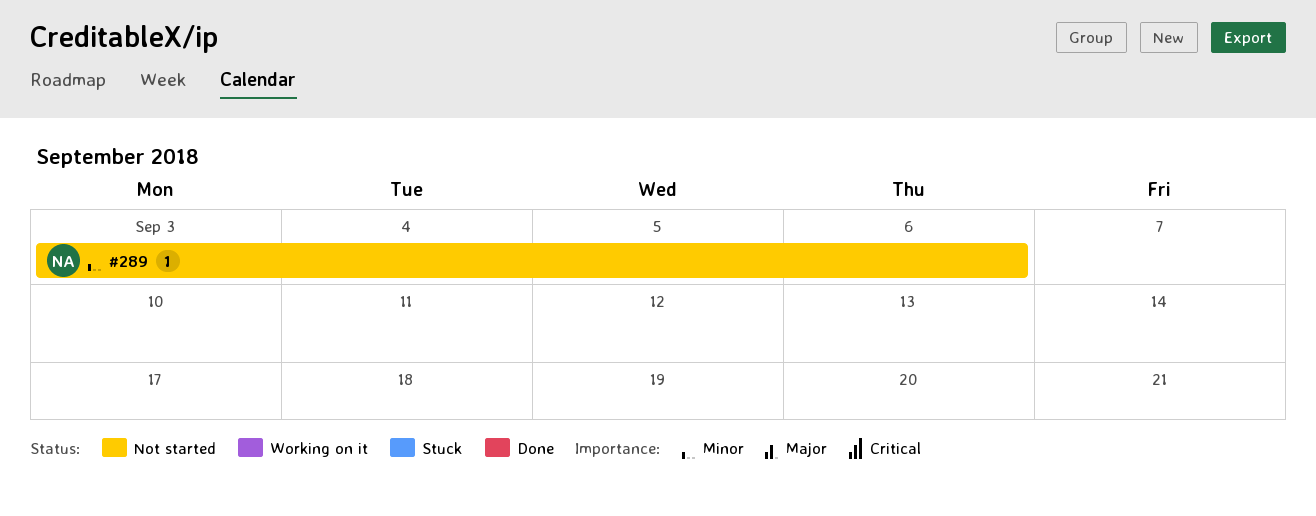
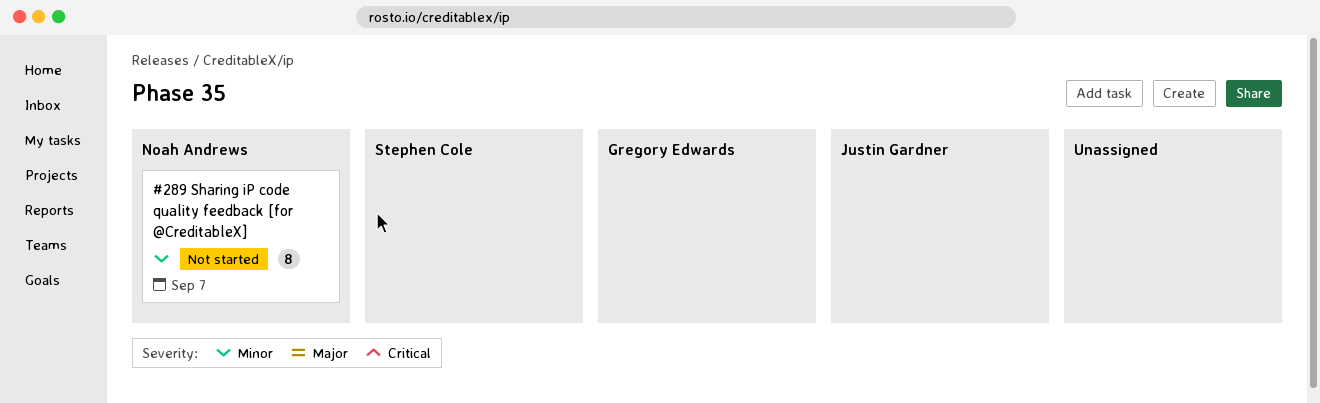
#289, estimate: 1 -> 8
#289, due: Sep 6 -> Sep 7

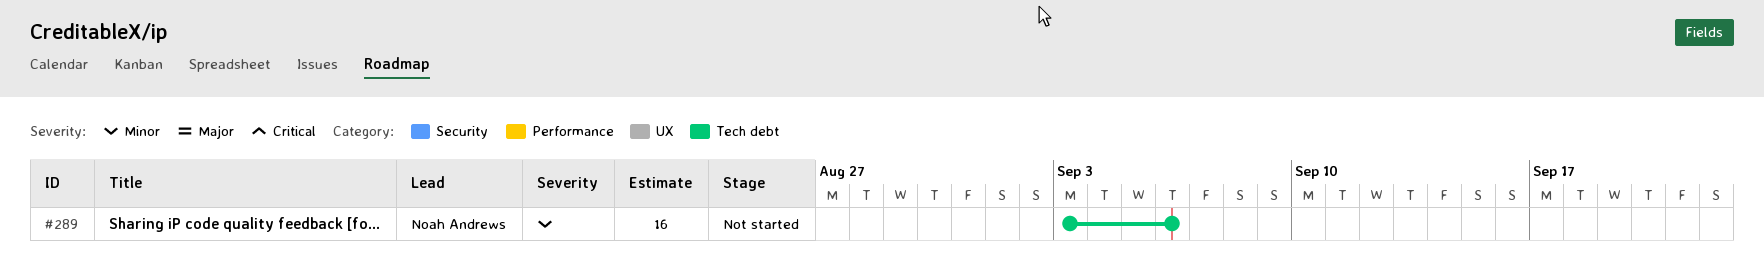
#289, estimate: 8 -> 16
#289, due: Sep 7 -> Sep 6

